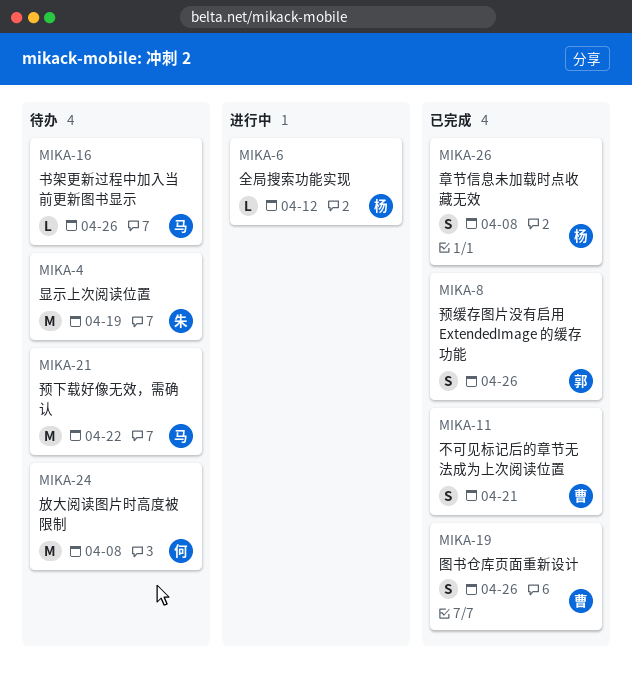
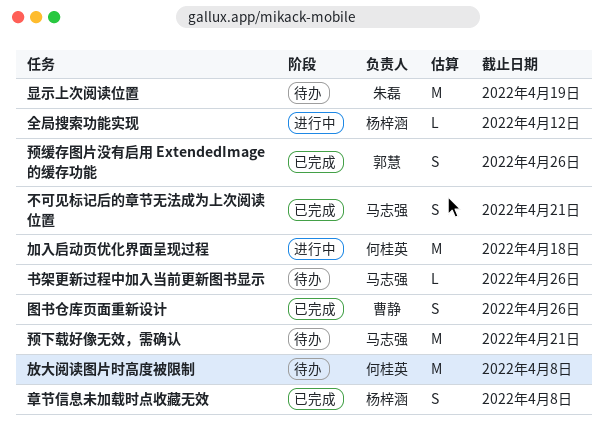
不可见标记后的章节无法成为上次阅读位置, owner: 曹静 -> 马志强
加入启动页优化界面呈现过程: none -> present
预下载好像无效，需确认, due: Apr 22 -> Apr 21

